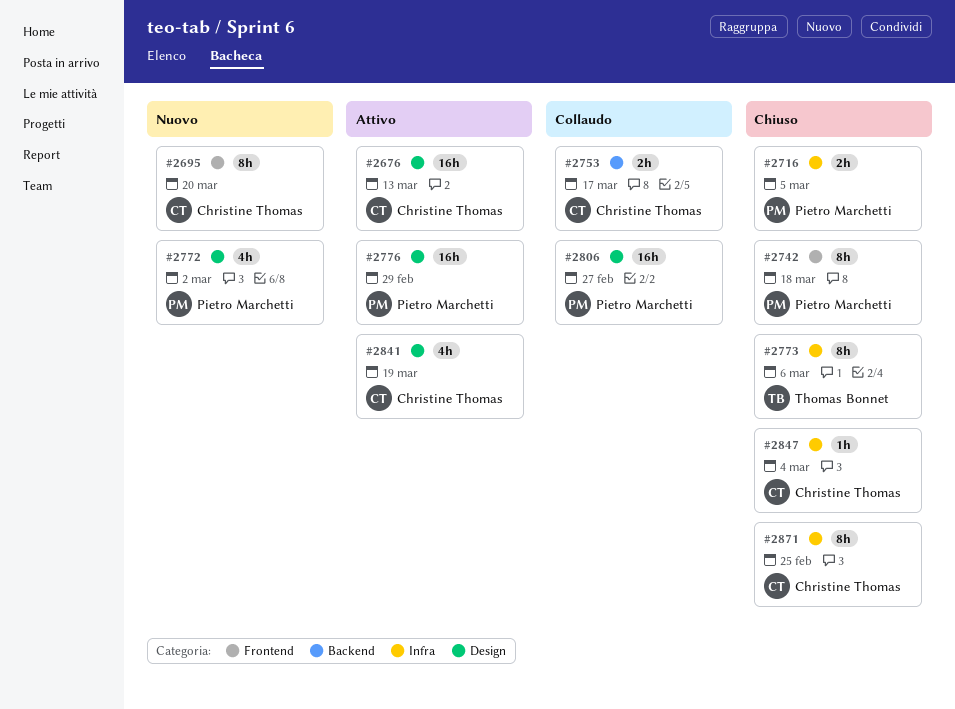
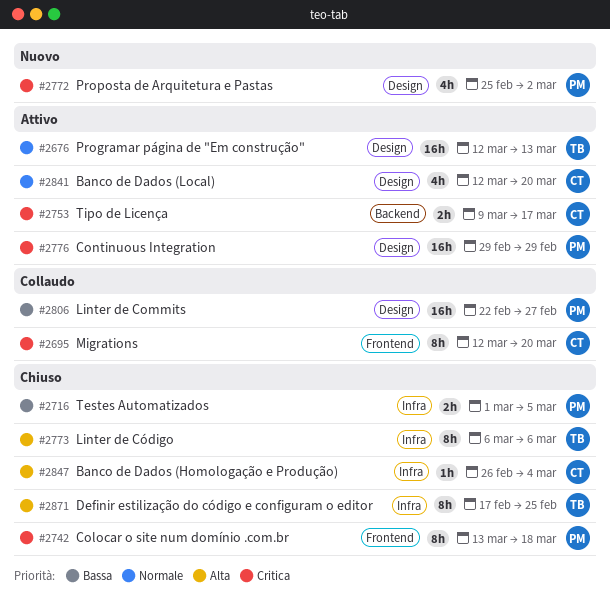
#2676, owner: Christine Thomas -> Thomas Bonnet
#2695, status: Nuovo -> Collaudo
#2753, status: Collaudo -> Attivo
#2841, due: Mar 19 -> Mar 20
#2871, owner: Christine Thomas -> Thomas Bonnet

